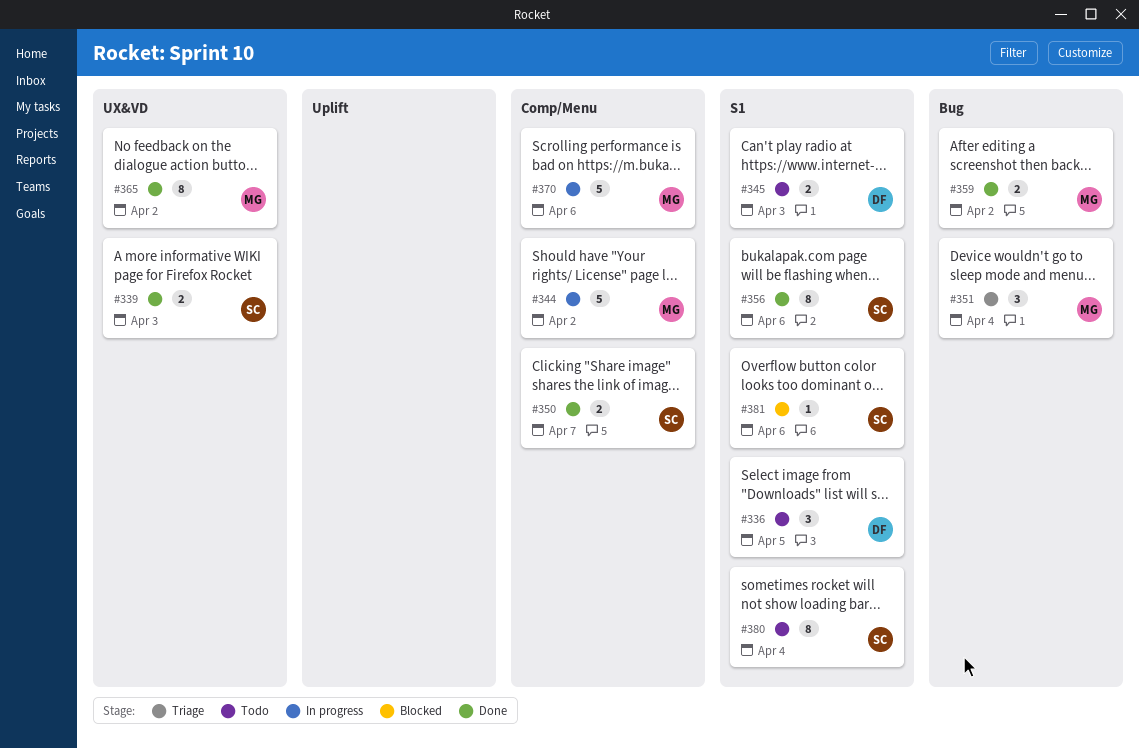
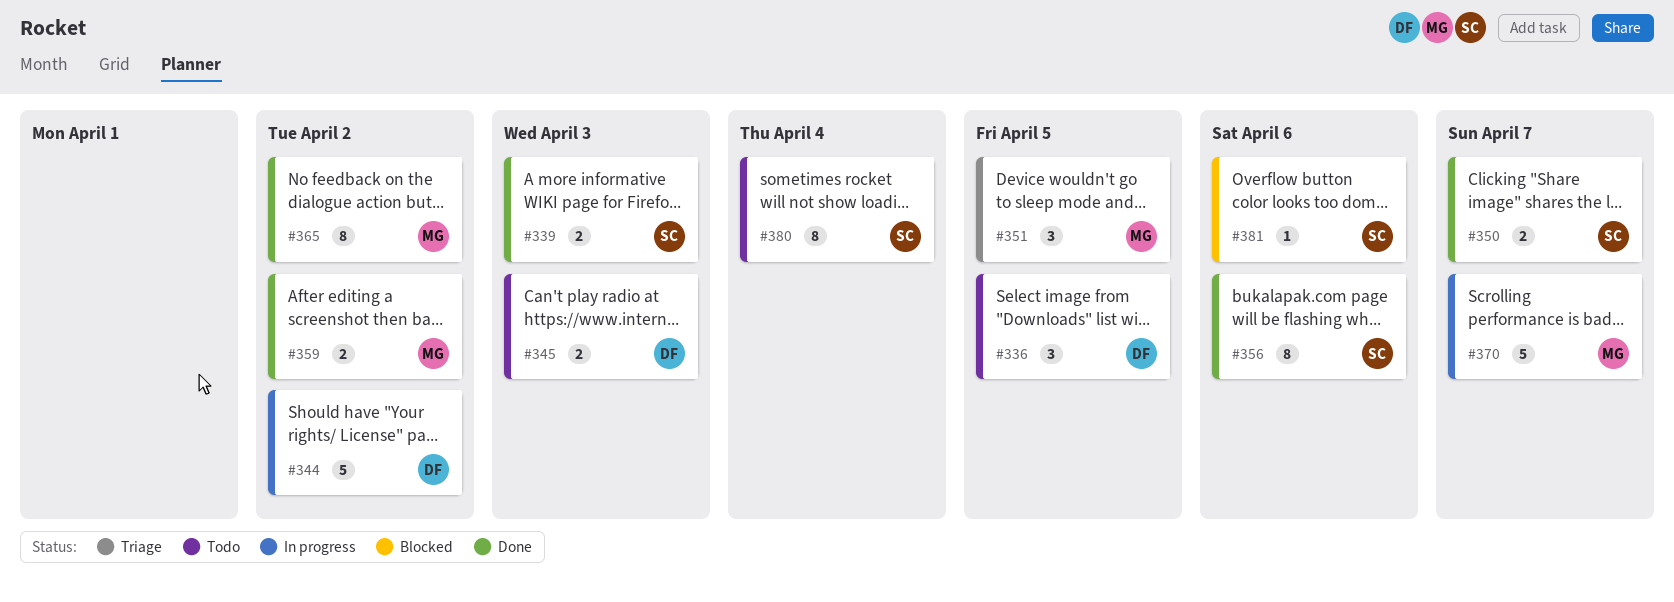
#344, owner: MG -> DF
#351, due: Apr 4 -> Apr 5
#370, due: Apr 6 -> Apr 7

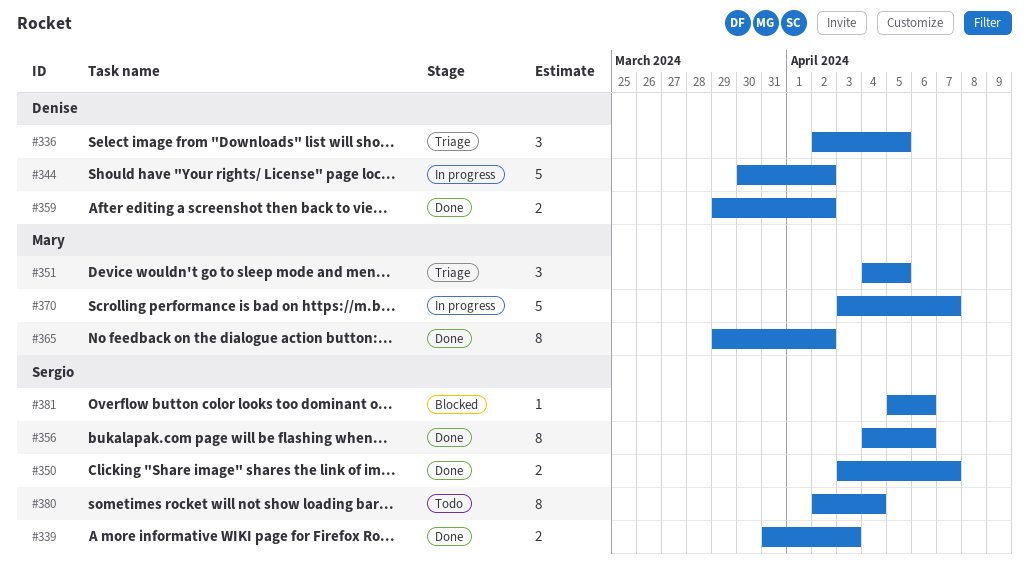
#336, status: Todo -> Triage
#345: present -> none
#359, owner: Mary -> Denise

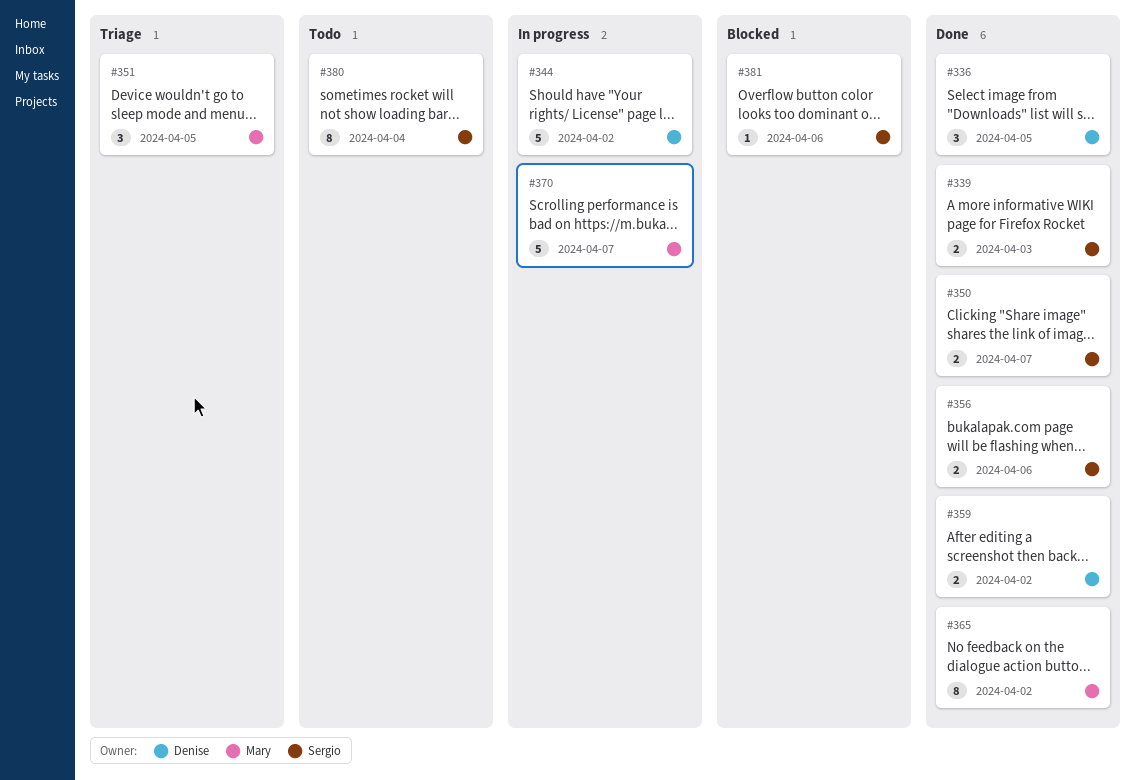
#336, status: Triage -> Done
#356, estimate: 8 -> 2

